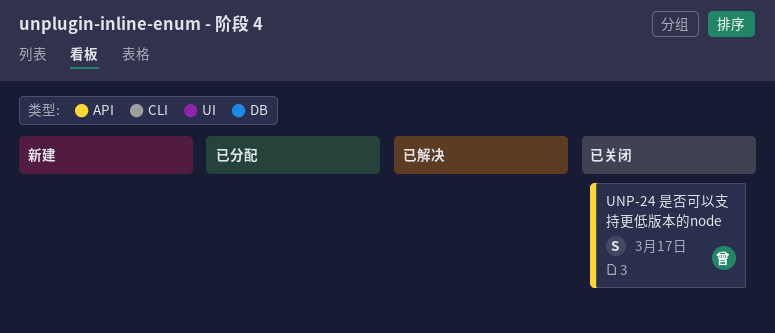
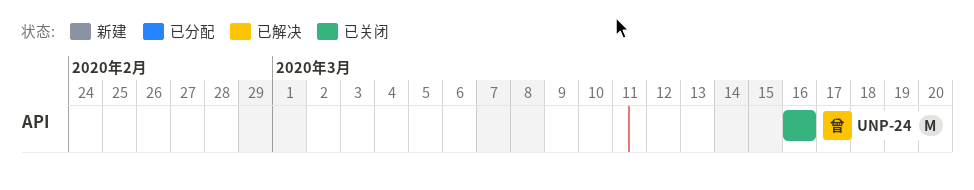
UNP-24, estimate: S -> M
UNP-24, due: Mar 17 -> Mar 16

